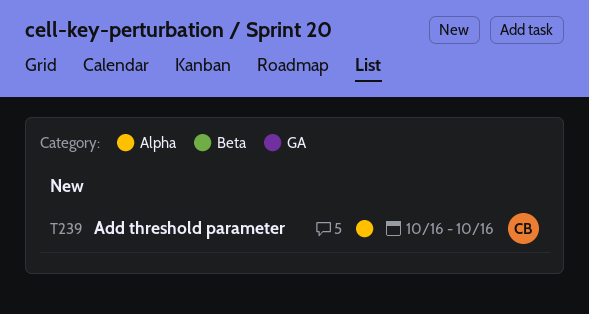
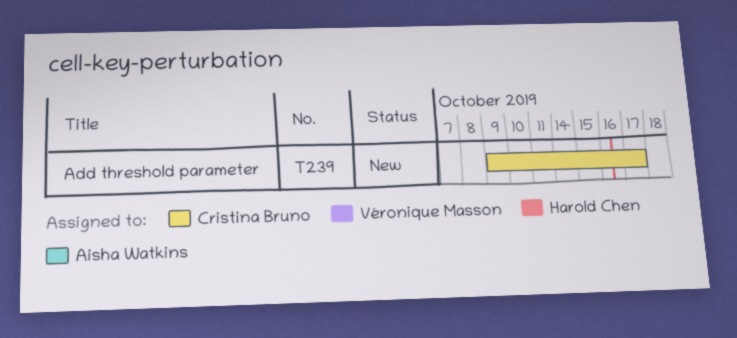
T239, start: Oct 16 -> Oct 9
T239, due: Oct 16 -> Oct 17

